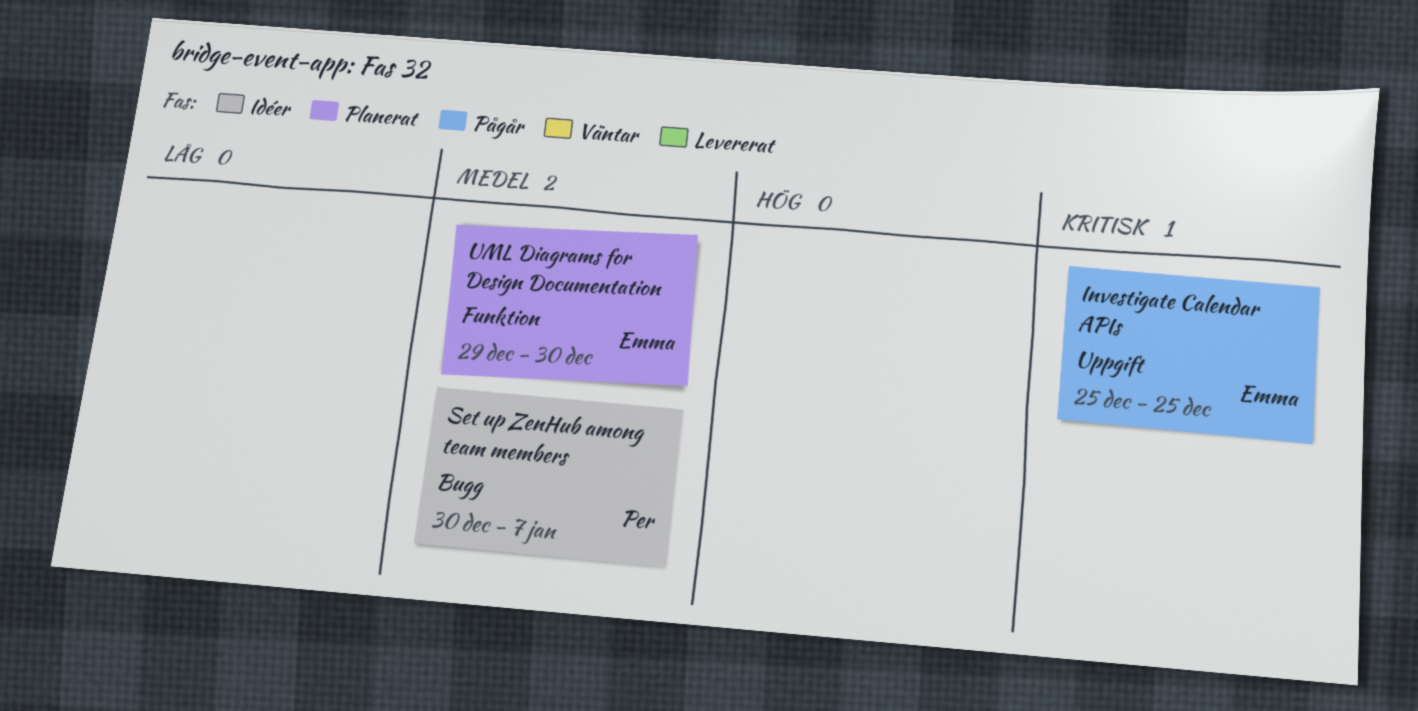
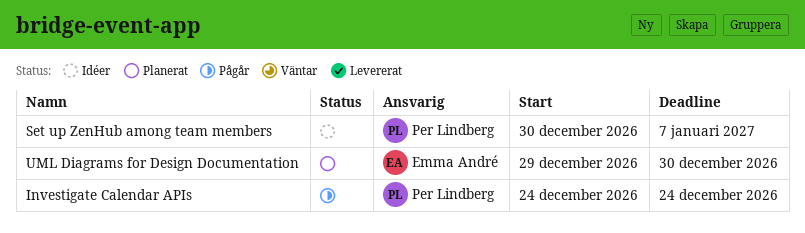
Investigate Calendar APIs, owner: Emma André -> Per Lindberg
Investigate Calendar APIs, start: Dec 25 -> Dec 24
Investigate Calendar APIs, due: Dec 25 -> Dec 24

